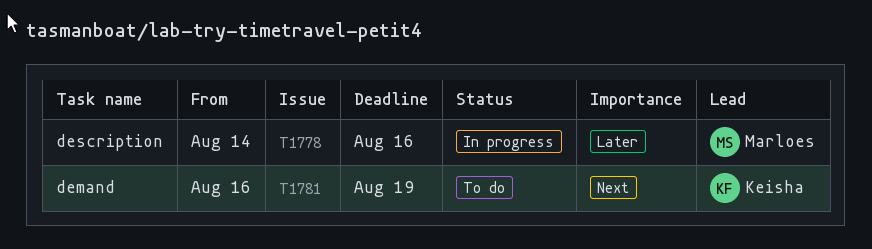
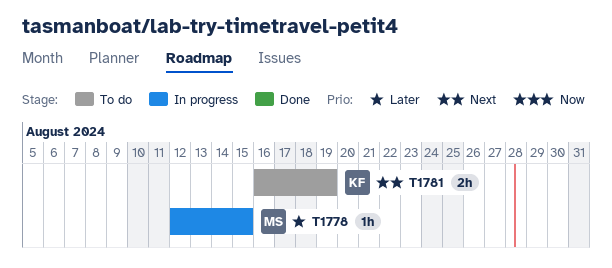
T1778, start: Aug 14 -> Aug 12
T1778, due: Aug 16 -> Aug 15

